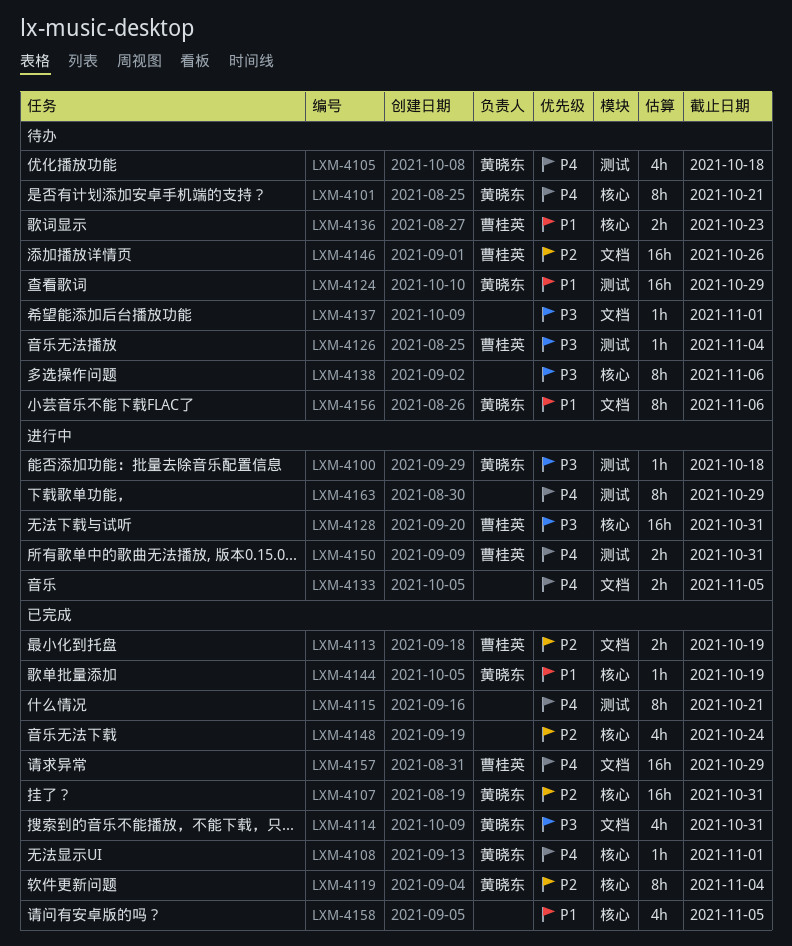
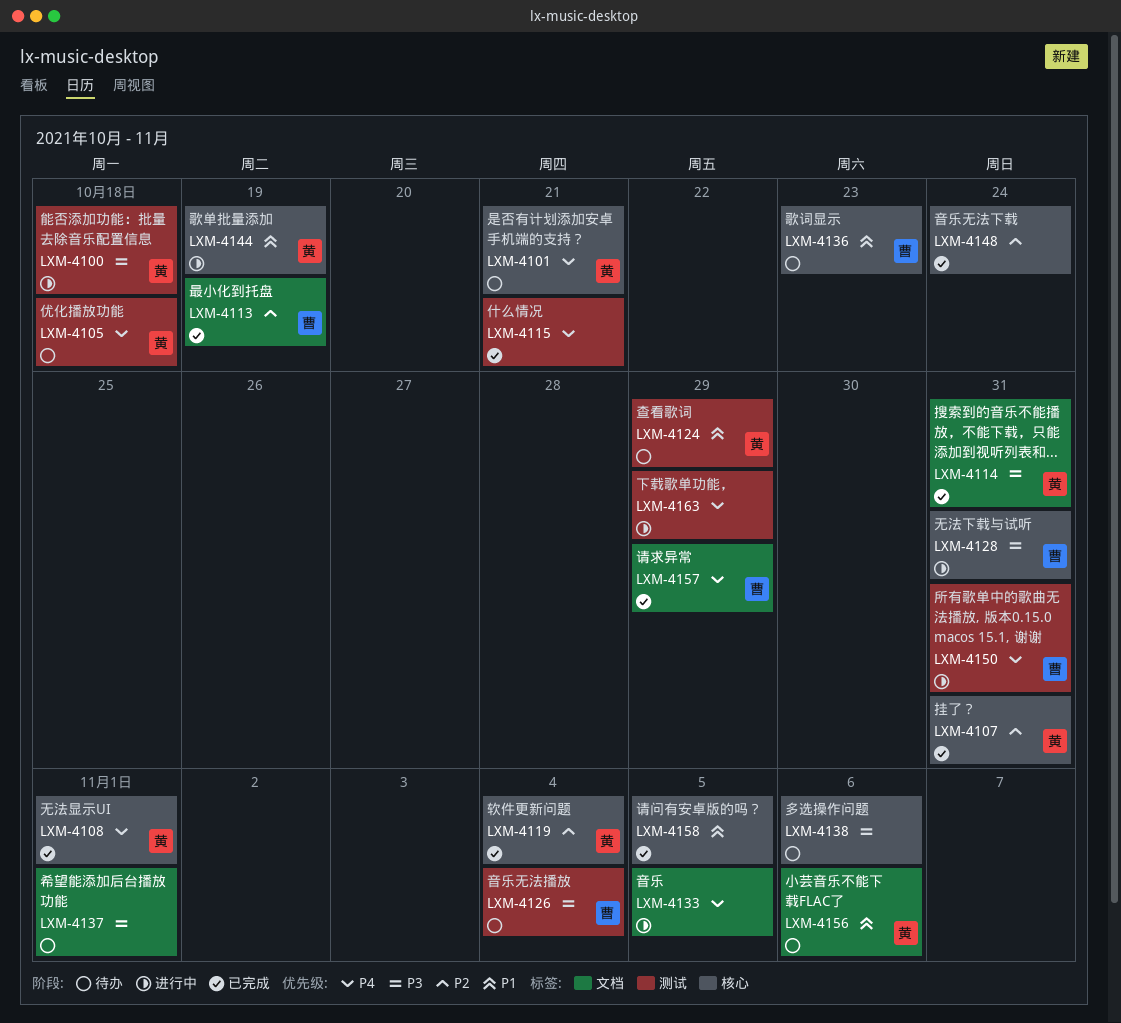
LXM-4144, status: 已完成 -> 进行中
LXM-4146: present -> none

